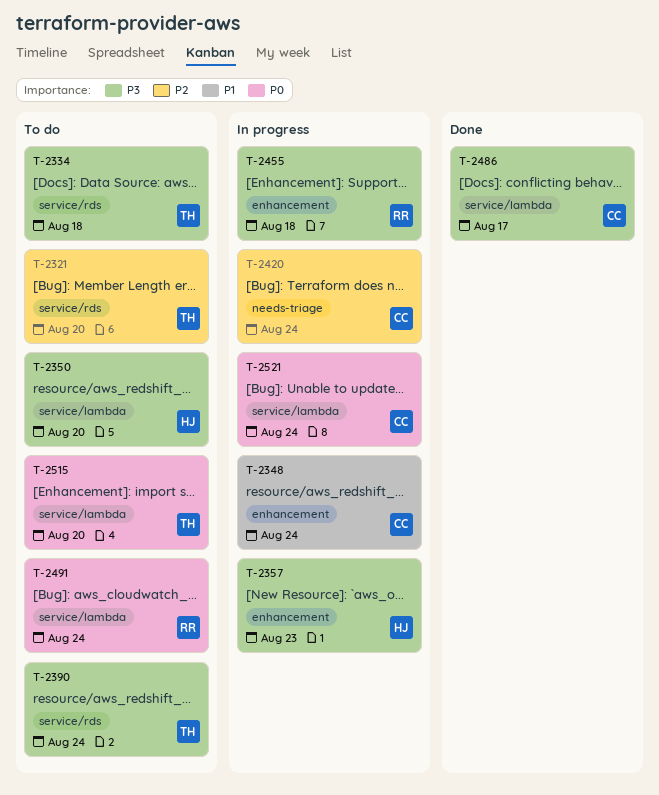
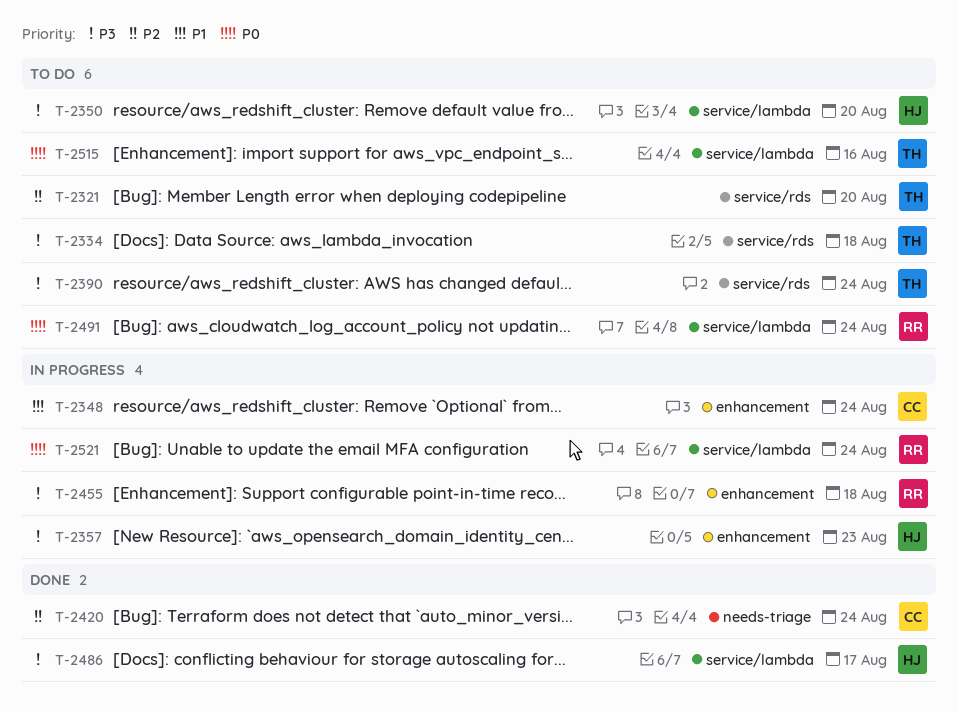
T-2420, status: In progress -> Done
T-2486, owner: CC -> HJ
T-2515, due: Aug 20 -> Aug 16
T-2521, owner: CC -> RR

